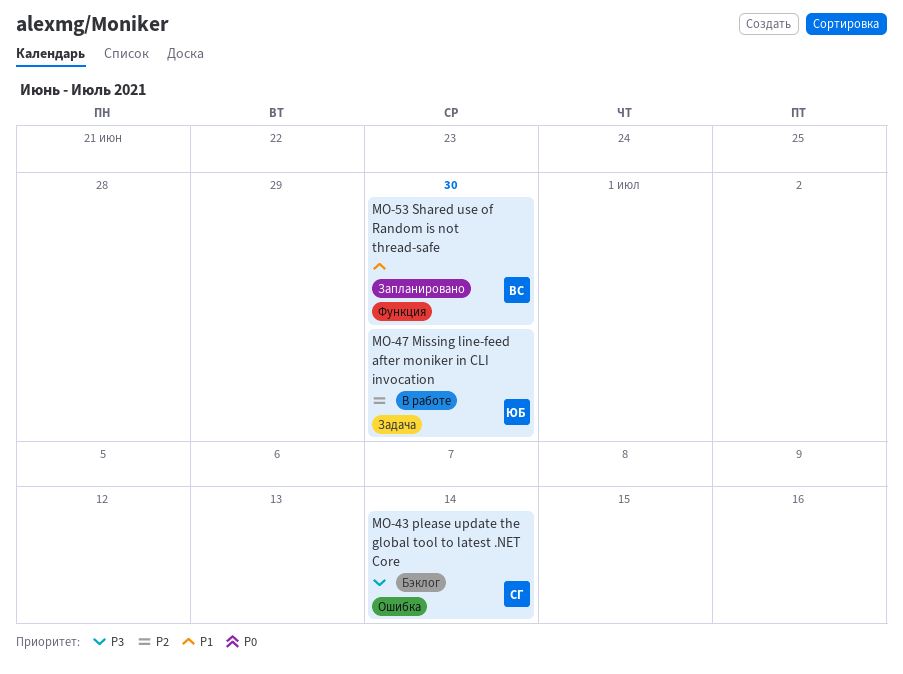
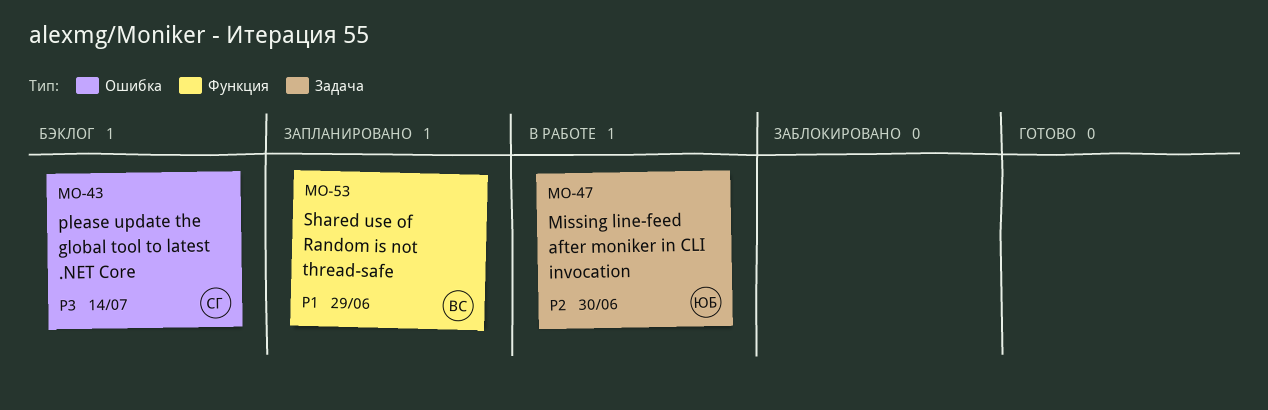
MO-53, due: Jun 30 -> Jun 29

